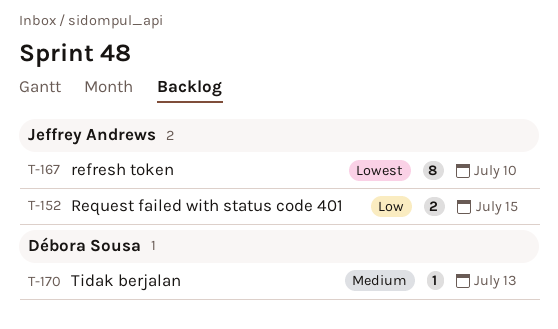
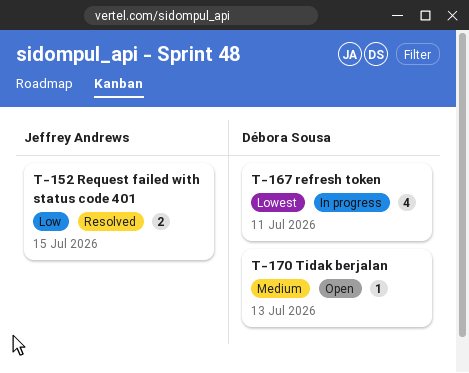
T-167, owner: Jeffrey Andrews -> Débora Sousa
T-167, estimate: 8 -> 4
T-167, due: Jul 10 -> Jul 11

